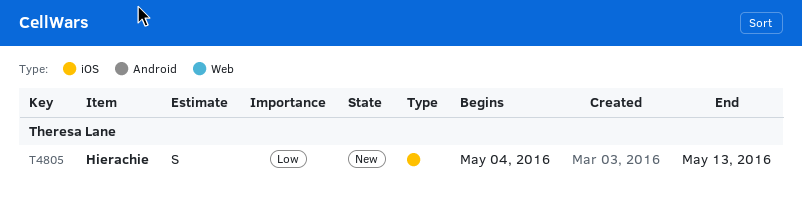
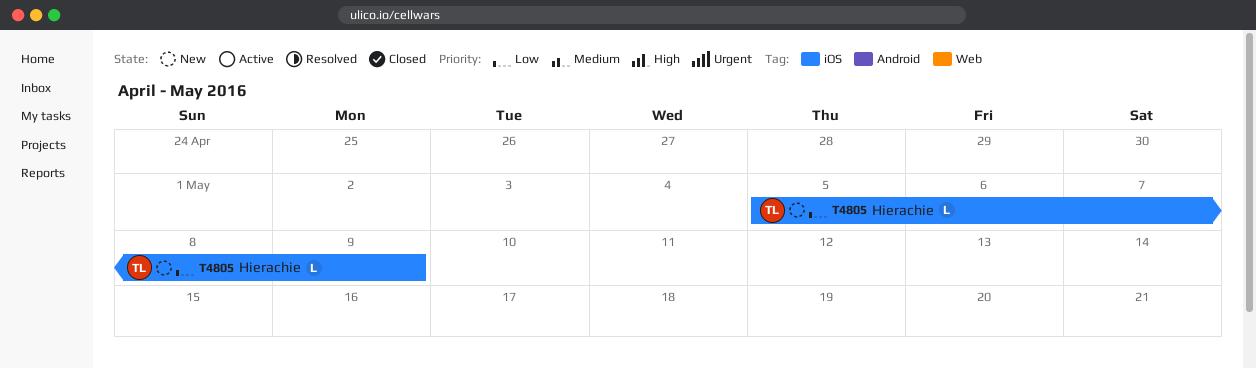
T4805, estimate: S -> L
T4805, start: May 4 -> May 5
T4805, due: May 13 -> May 9

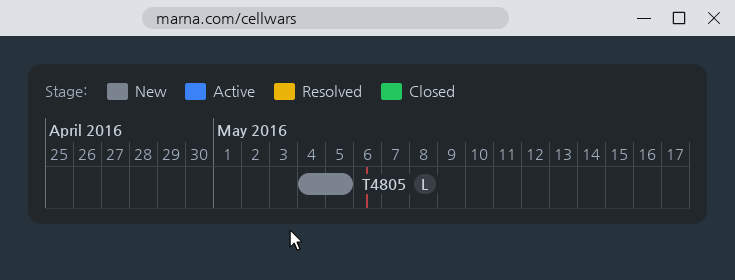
T4805, start: May 5 -> May 4
T4805, due: May 9 -> May 5

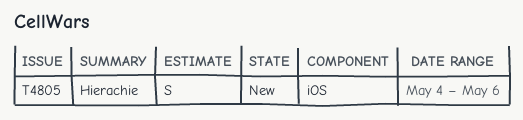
T4805, estimate: L -> S
T4805, due: May 5 -> May 6

